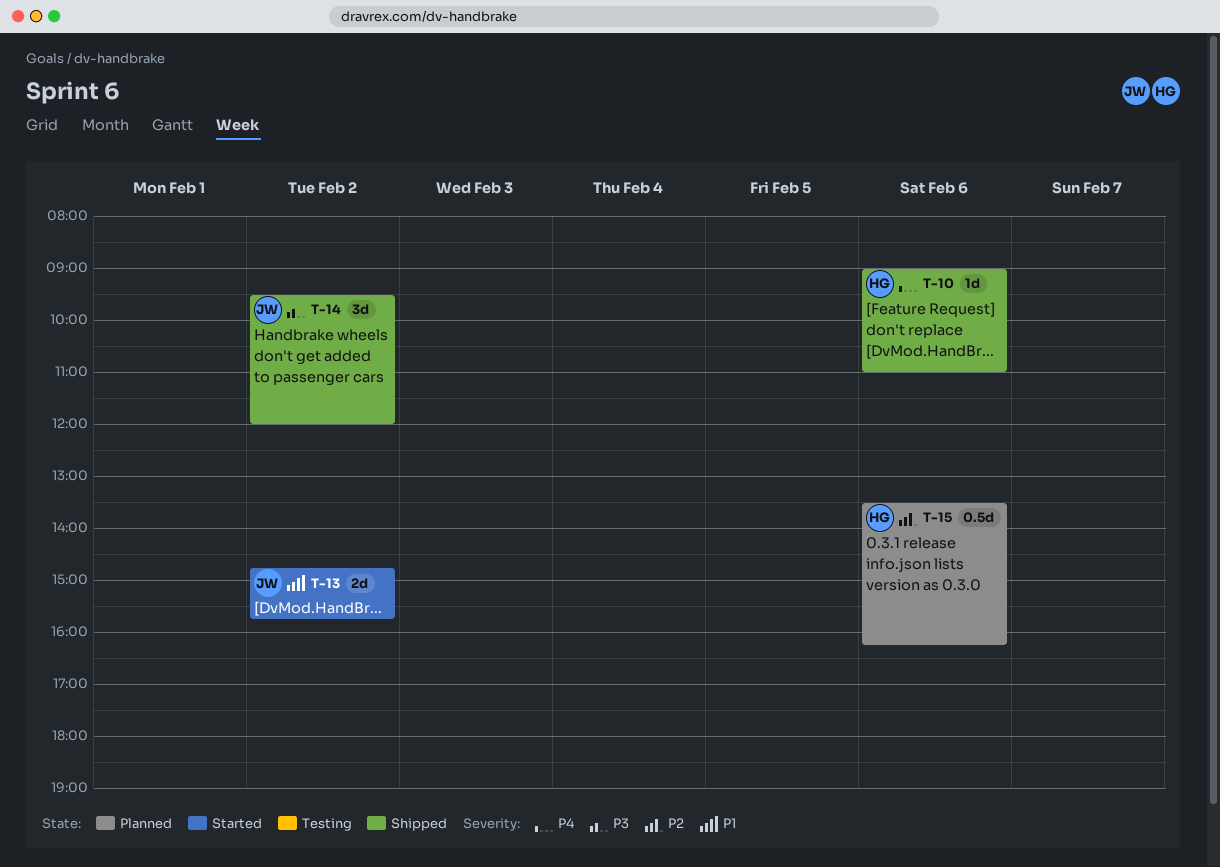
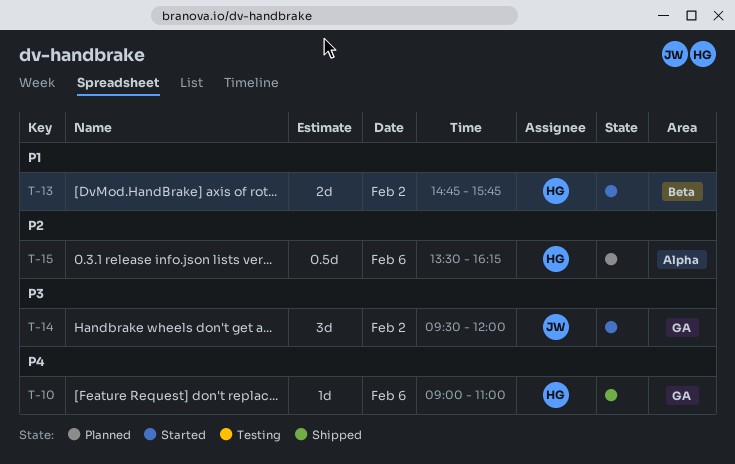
T-13, owner: JW -> HG
T-14, status: Shipped -> Started

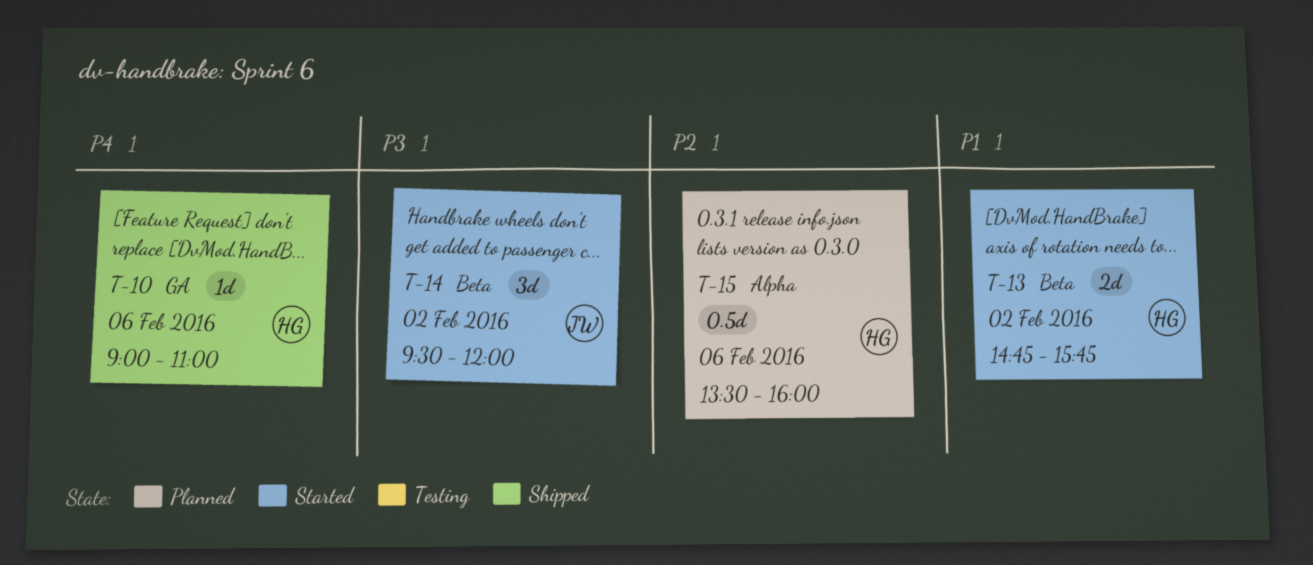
T-14, label: GA -> Beta
T-15, ends: 16:15 -> 16:00

